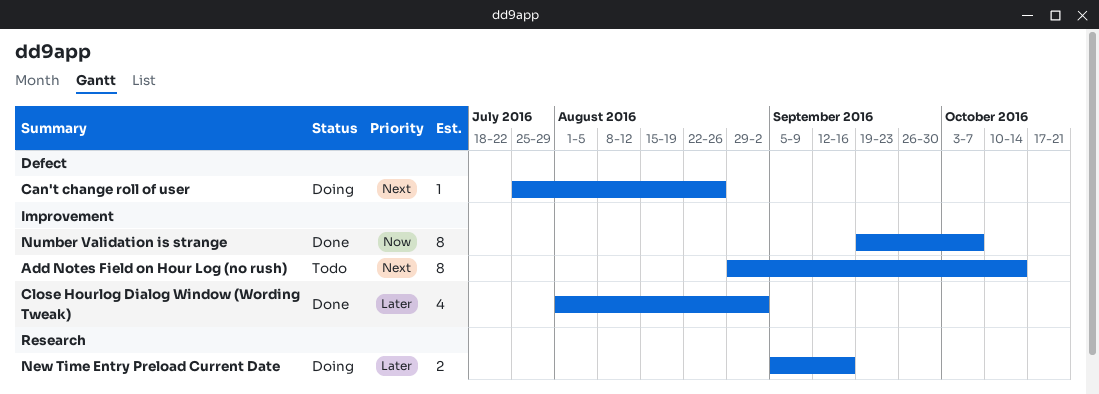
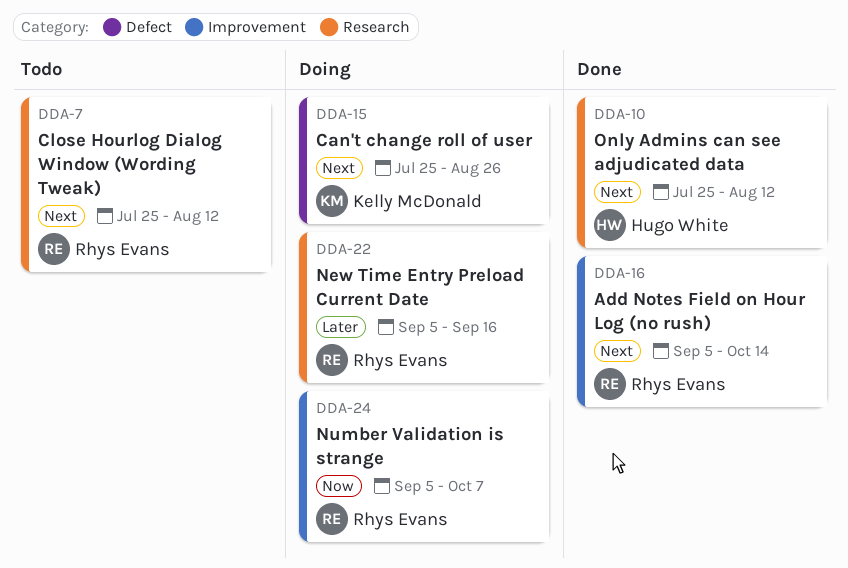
Add Notes Field on Hour Log (no rush), status: Todo -> Done
Add Notes Field on Hour Log (no rush), start: Aug 29 -> Sep 5
Close Hourlog Dialog Window (Wording Tweak), status: Done -> Todo
Close Hourlog Dialog Window (Wording Tweak), priority: Later -> Next
Close Hourlog Dialog Window (Wording Tweak), label: Improvement -> Research
Close Hourlog Dialog Window (Wording Tweak), start: Aug 1 -> Jul 25
Close Hourlog Dialog Window (Wording Tweak), due: Sep 2 -> Aug 12
Number Validation is strange, status: Done -> Doing
Number Validation is strange, start: Sep 19 -> Sep 5
Only Admins can see adjudicated data: none -> present

